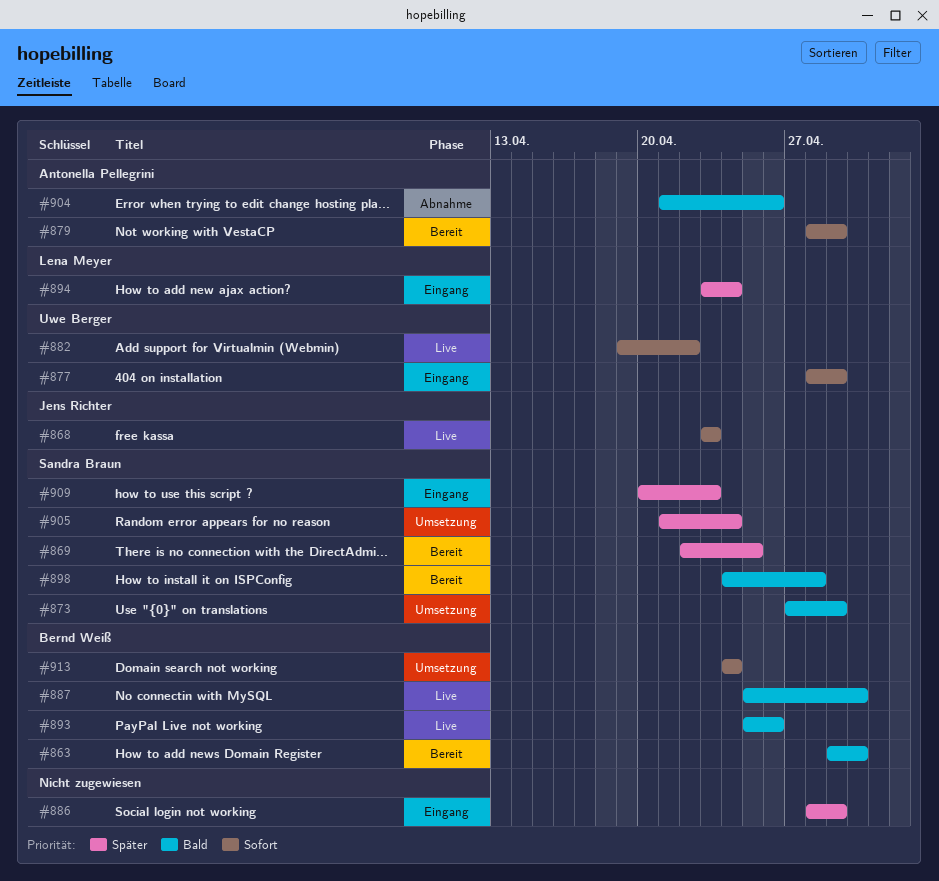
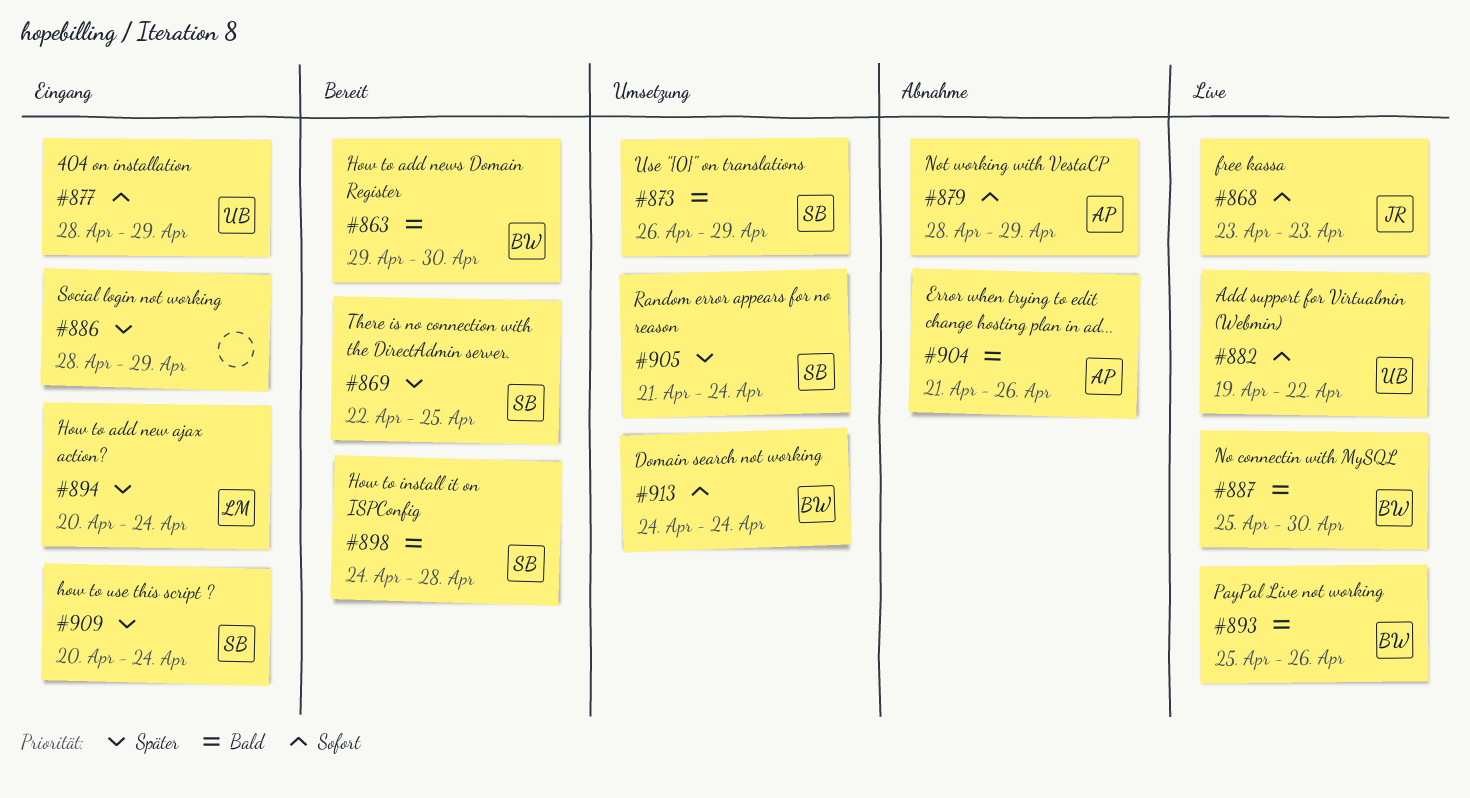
#873, start: Apr 27 -> Apr 26
#879, status: Bereit -> Abnahme
#894, start: Apr 23 -> Apr 20
#909, due: Apr 23 -> Apr 24

